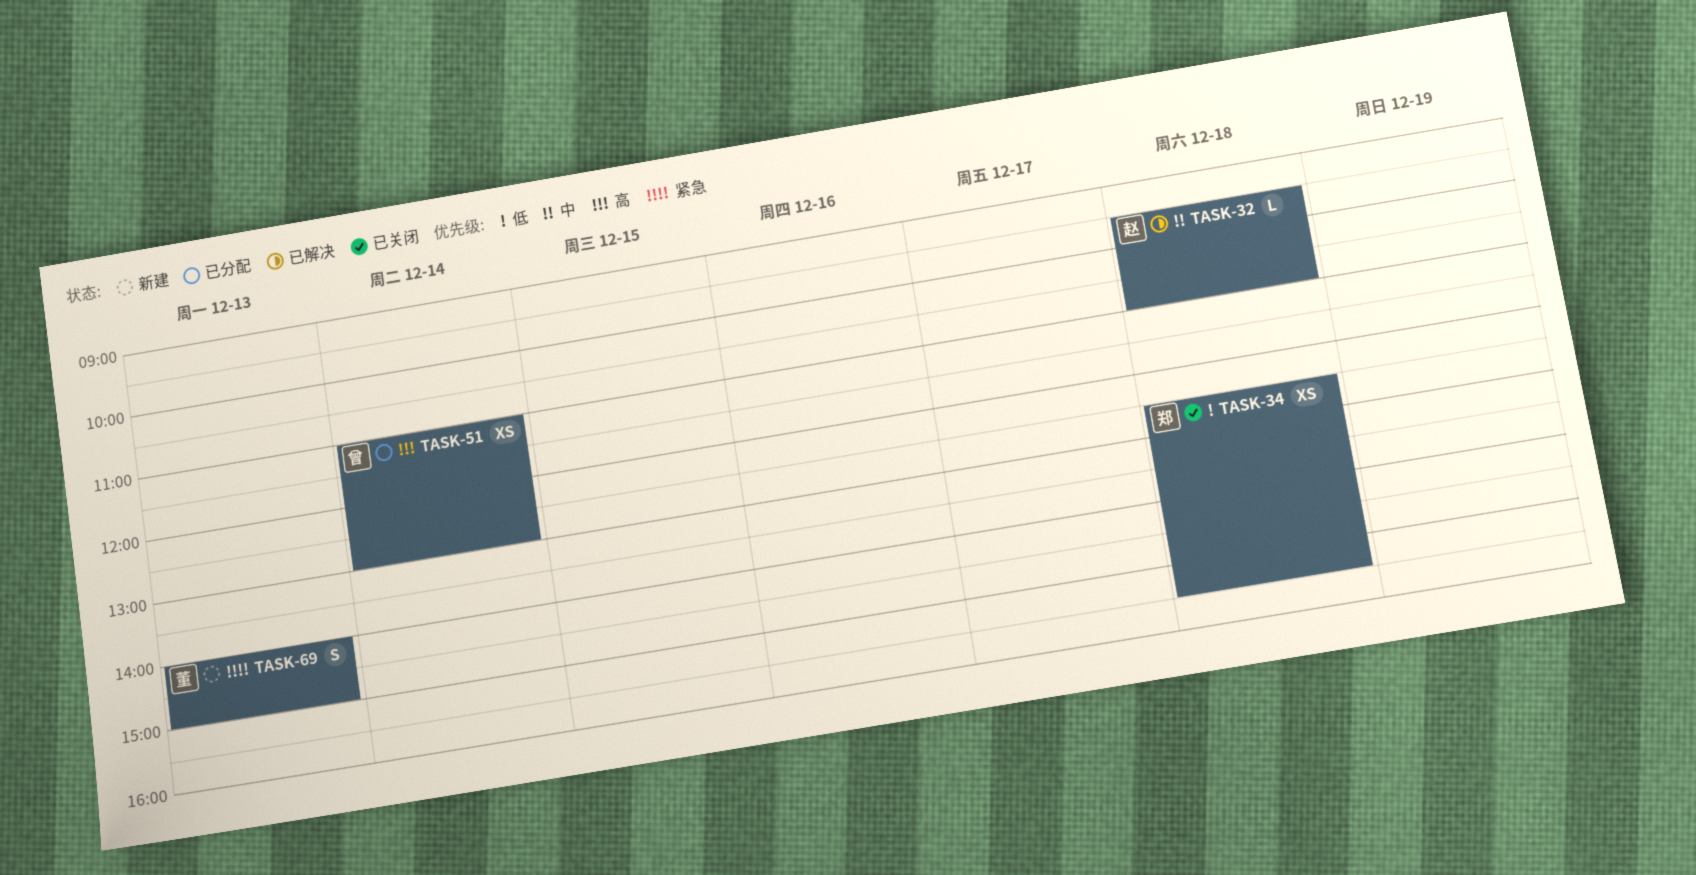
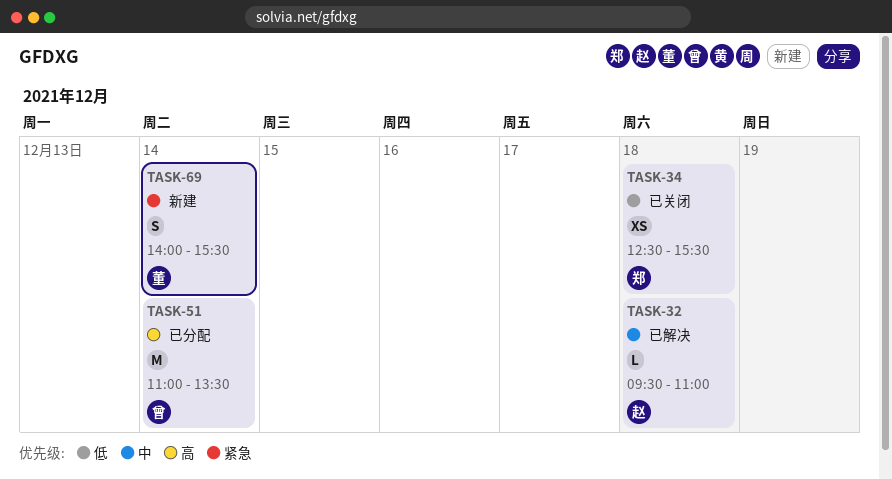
TASK-51, estimate: XS -> M
TASK-51, ends: 13:00 -> 13:30
TASK-69, day: Dec 13 -> Dec 14
TASK-69, ends: 15:00 -> 15:30

